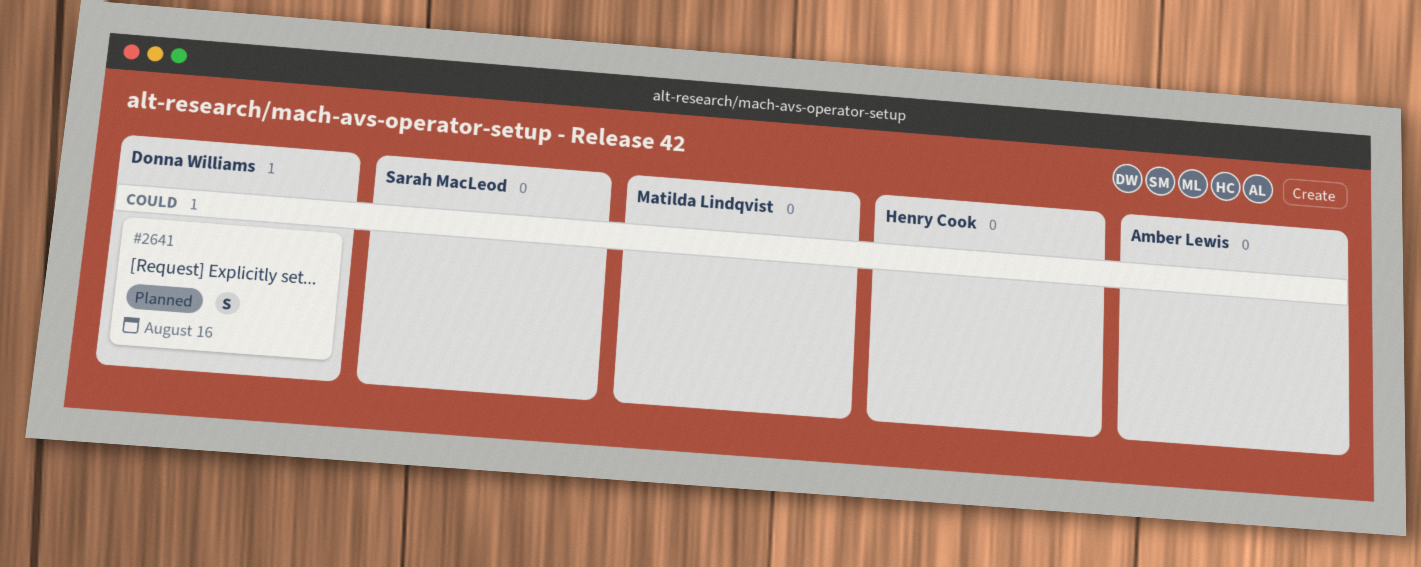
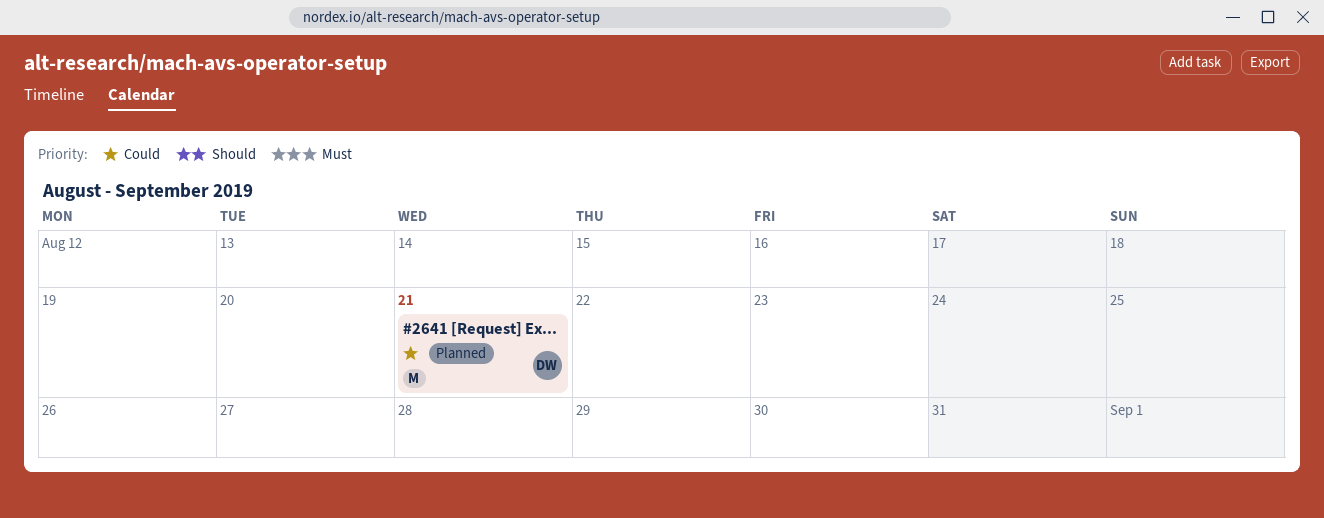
#2641, estimate: S -> M
#2641, due: Aug 16 -> Aug 21

